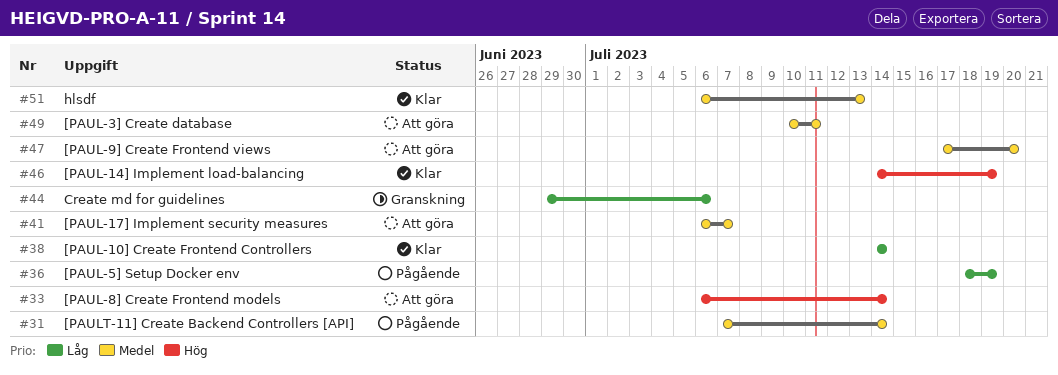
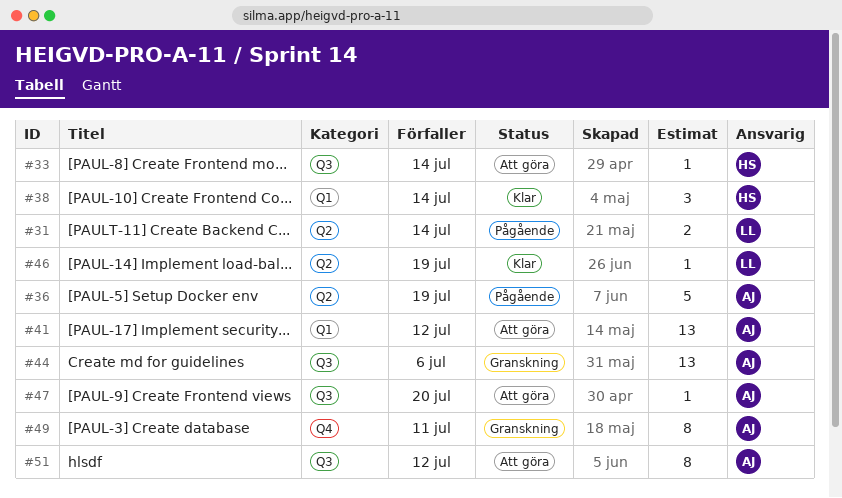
#41, due: Jul 7 -> Jul 12
#49, status: Att göra -> Granskning
#51, status: Klar -> Att göra
#51, due: Jul 13 -> Jul 12

